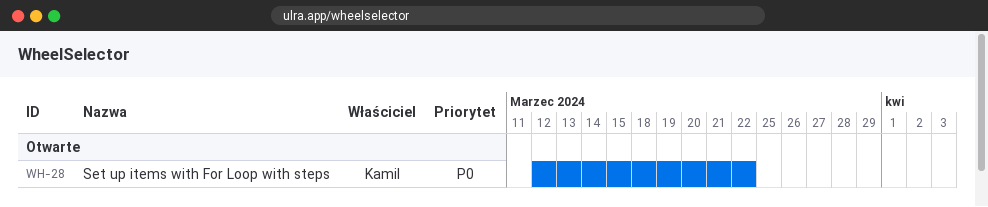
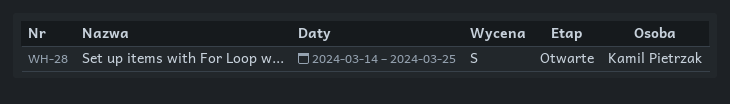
WH-28, start: Mar 12 -> Mar 14
WH-28, due: Mar 22 -> Mar 25

